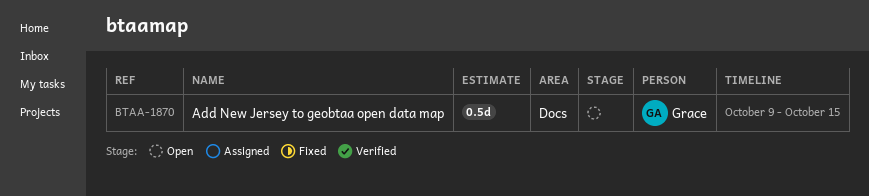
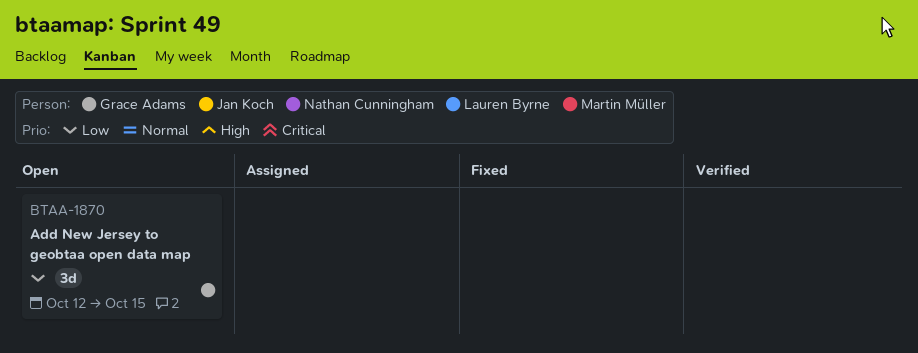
BTAA-1870, estimate: 0.5d -> 3d
BTAA-1870, start: Oct 9 -> Oct 12

